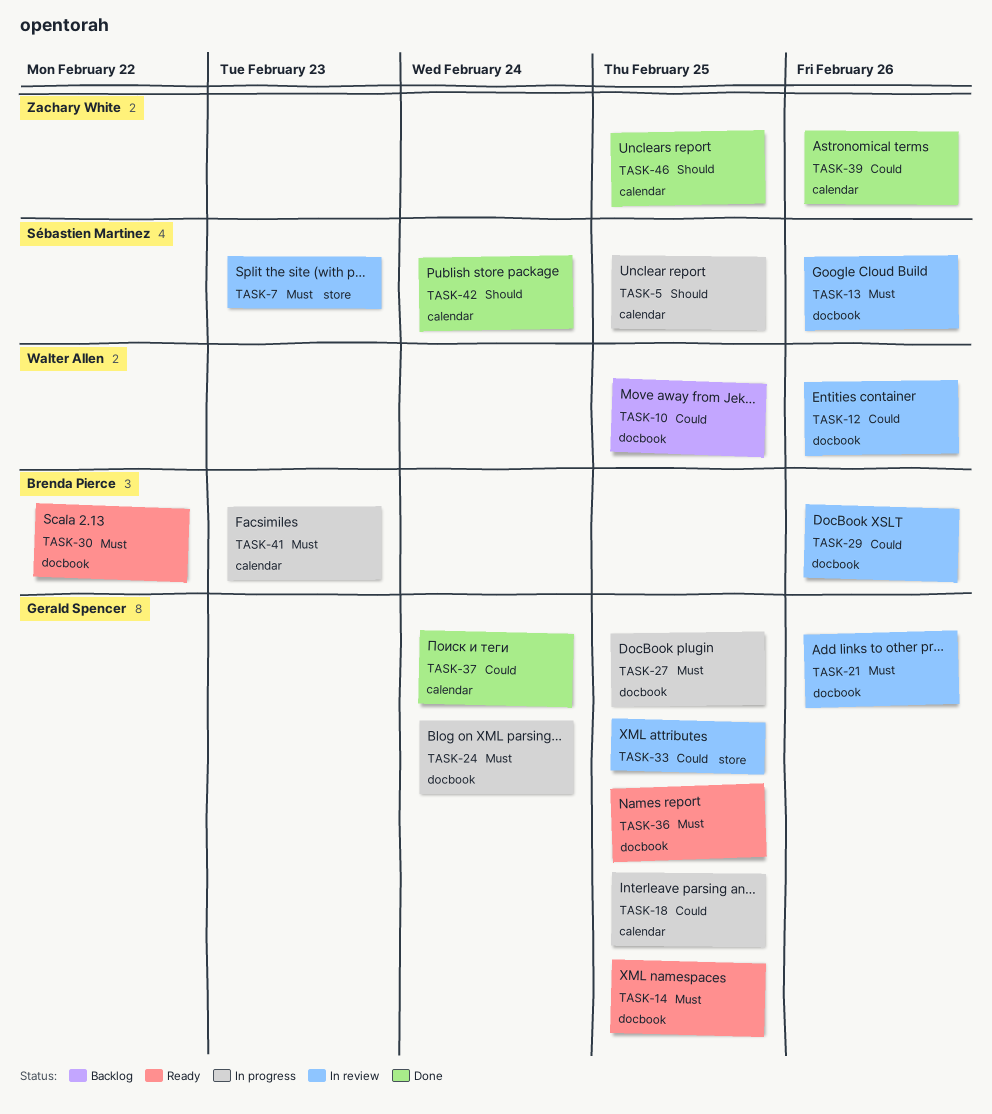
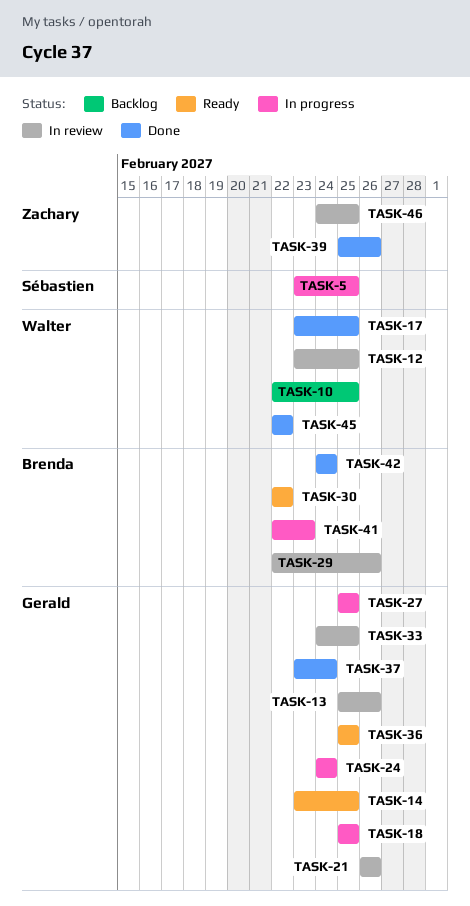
TASK-7: present -> none
TASK-12, due: Feb 26 -> Feb 25
TASK-13, owner: Sébastien Martinez -> Gerald Spencer
TASK-17: none -> present
TASK-42, owner: Sébastien Martinez -> Brenda Pierce
TASK-45: none -> present
TASK-46, status: Done -> In review

